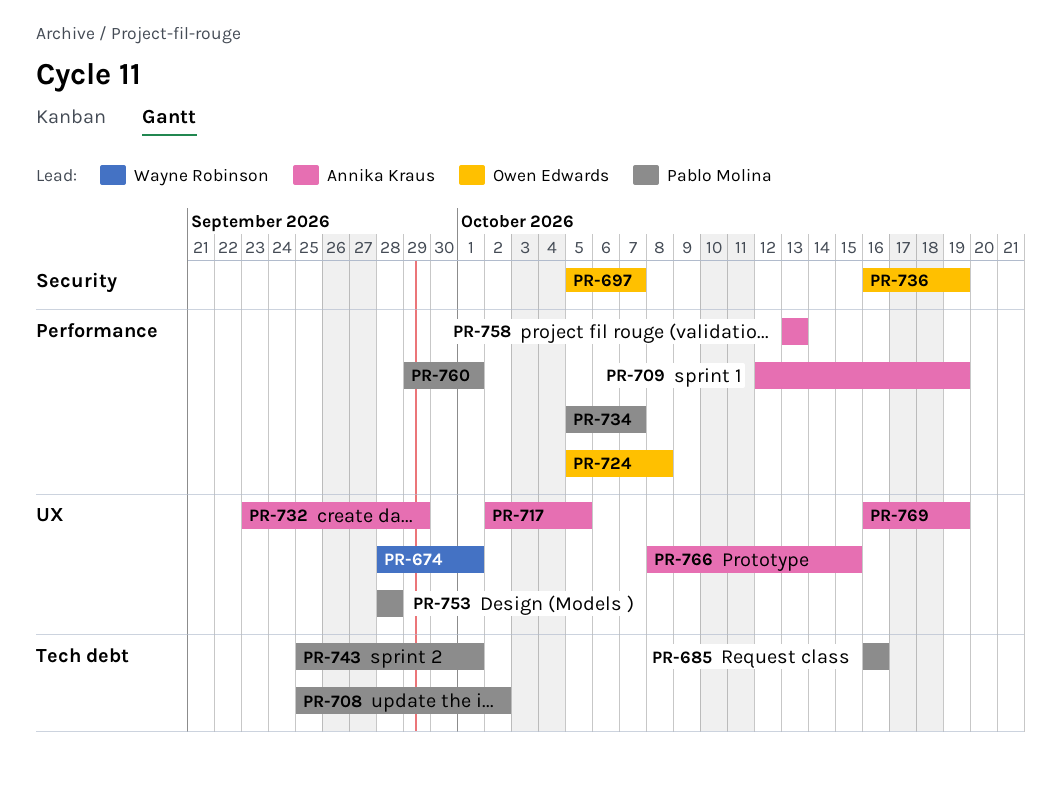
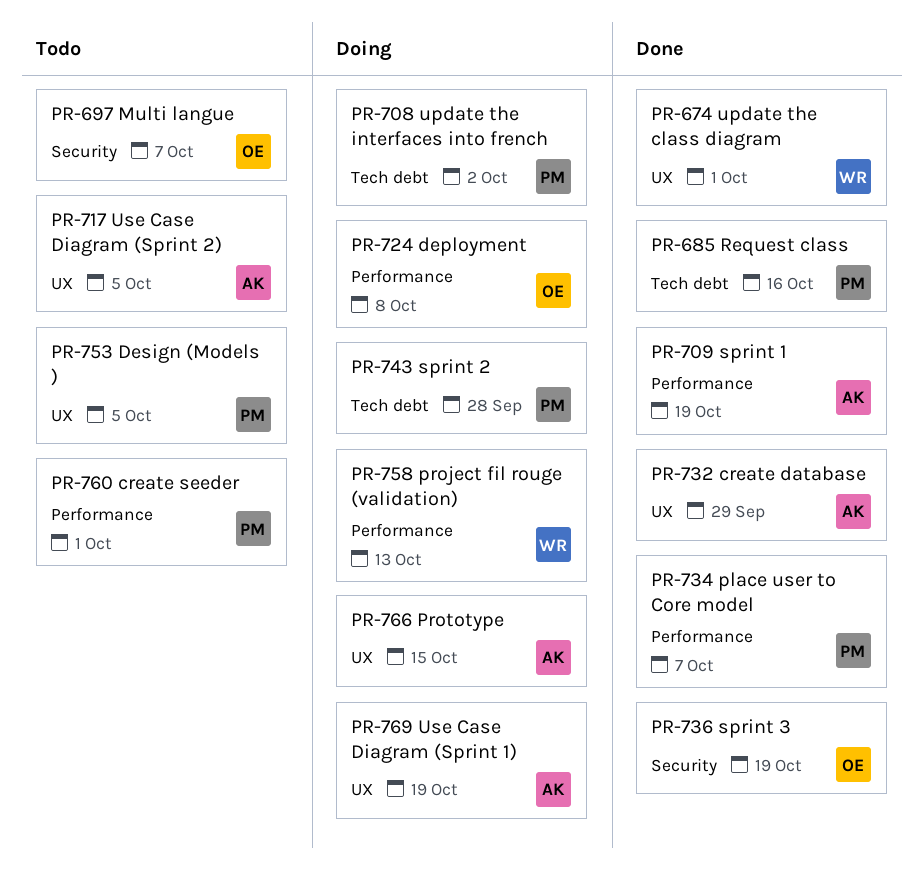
PR-743, due: Oct 1 -> Sep 28
PR-753, due: Sep 28 -> Oct 5
PR-758, owner: Annika Kraus -> Wayne Robinson

